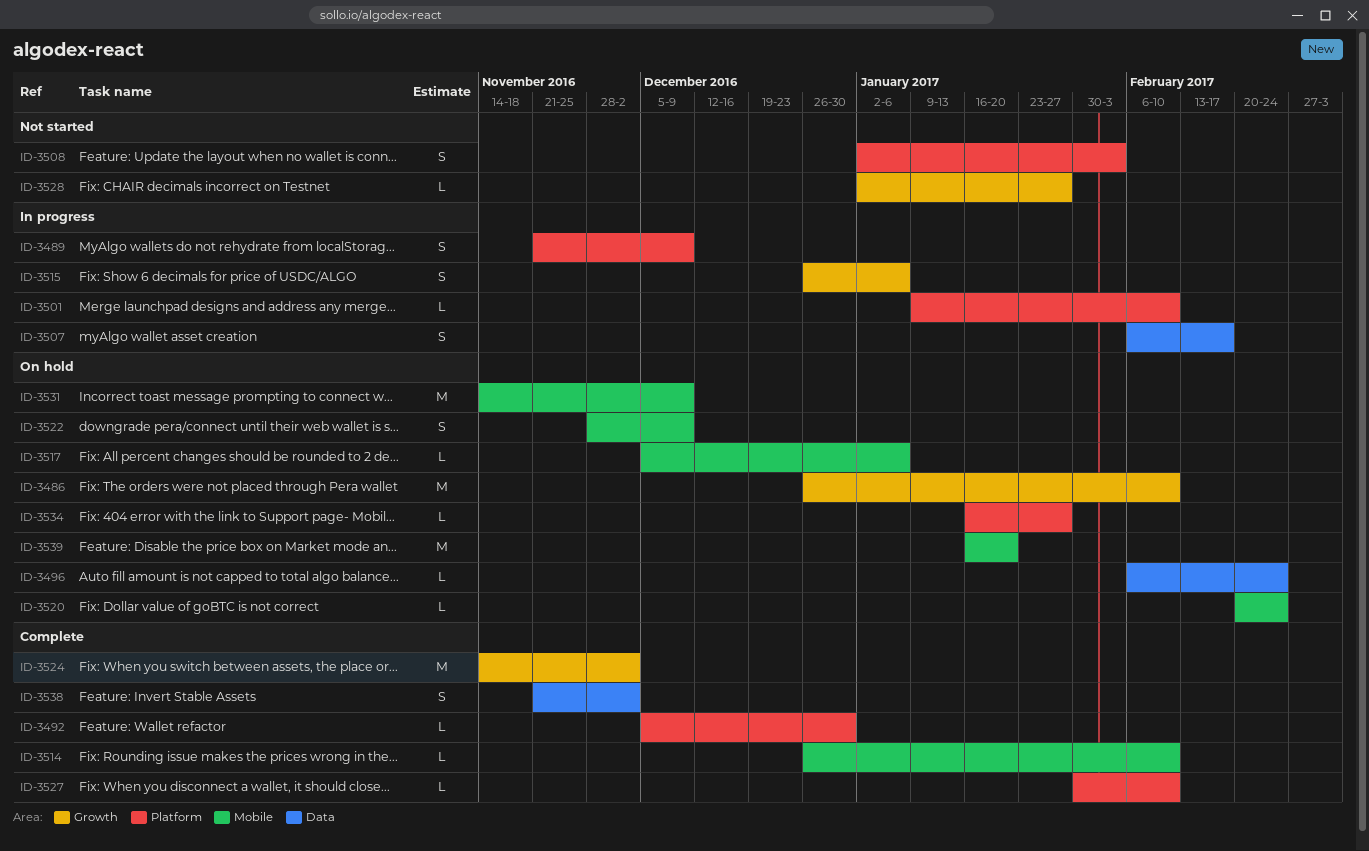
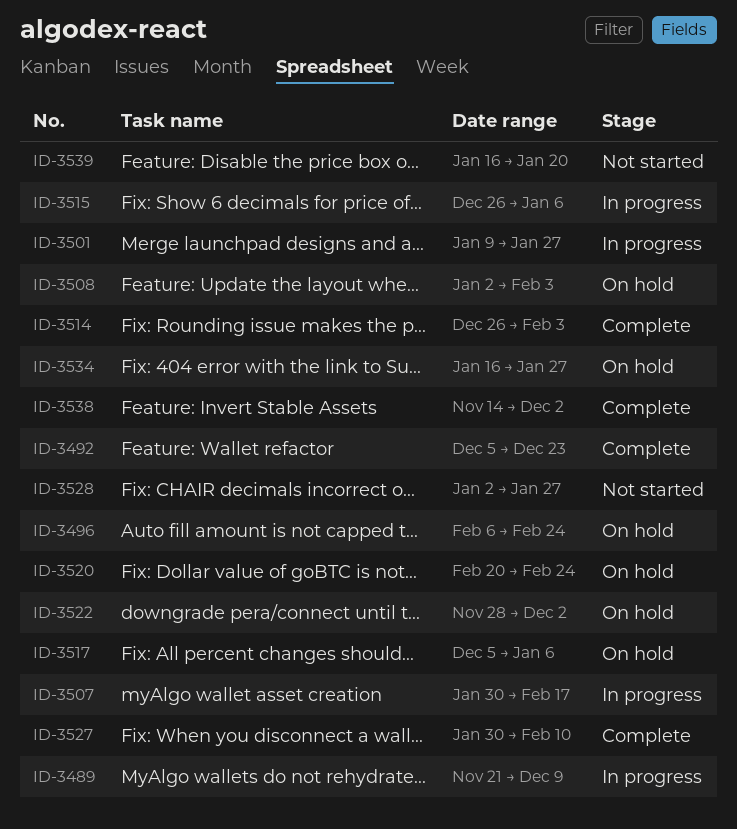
ID-3486: present -> none
ID-3492, due: Dec 30 -> Dec 23
ID-3501, due: Feb 10 -> Jan 27
ID-3507, start: Feb 6 -> Jan 30
ID-3508, status: Not started -> On hold
ID-3514, due: Feb 10 -> Feb 3
ID-3522, due: Dec 9 -> Dec 2
ID-3524: present -> none
ID-3531: present -> none
ID-3538, start: Nov 21 -> Nov 14
ID-3539, status: On hold -> Not started

